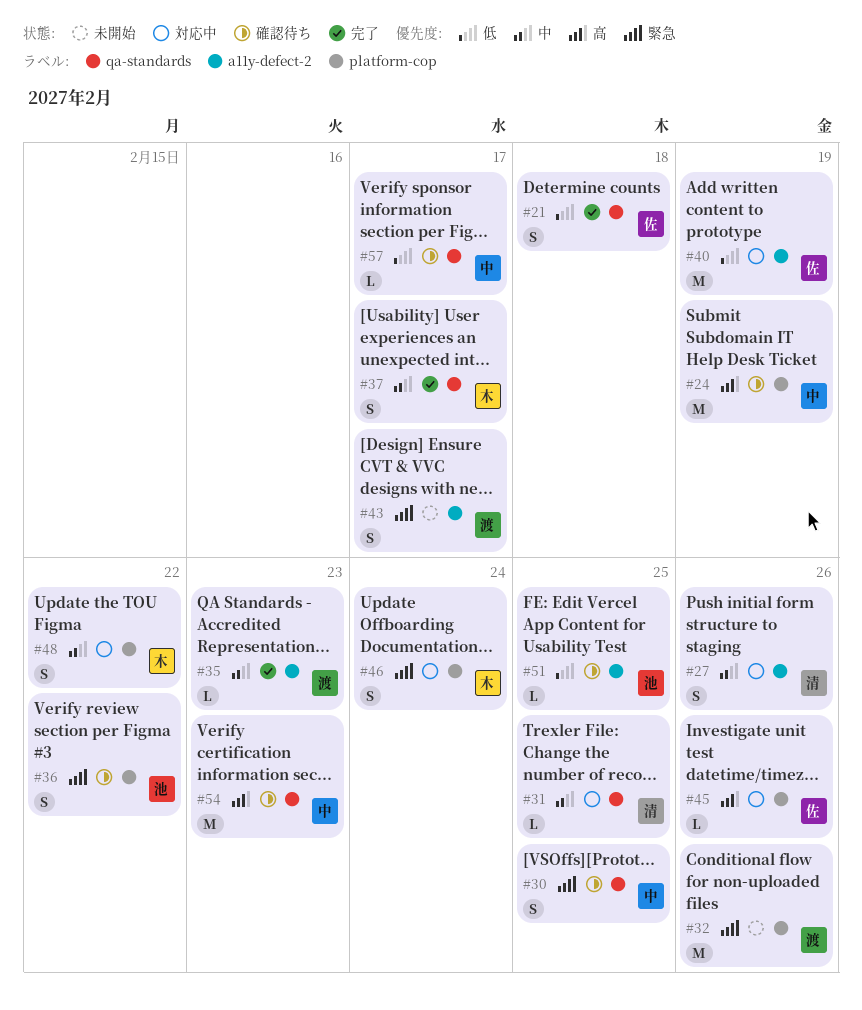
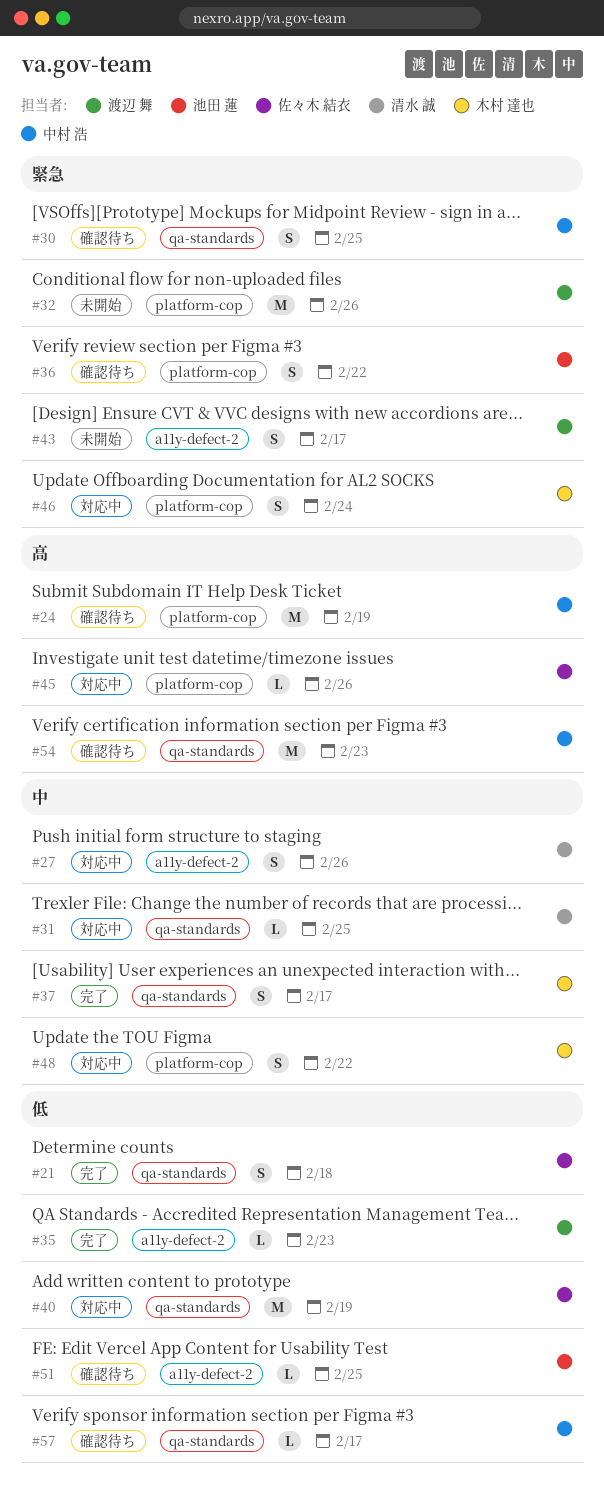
#35, priority: 中 -> 低
#40, label: a11y-defect-2 -> qa-standards

